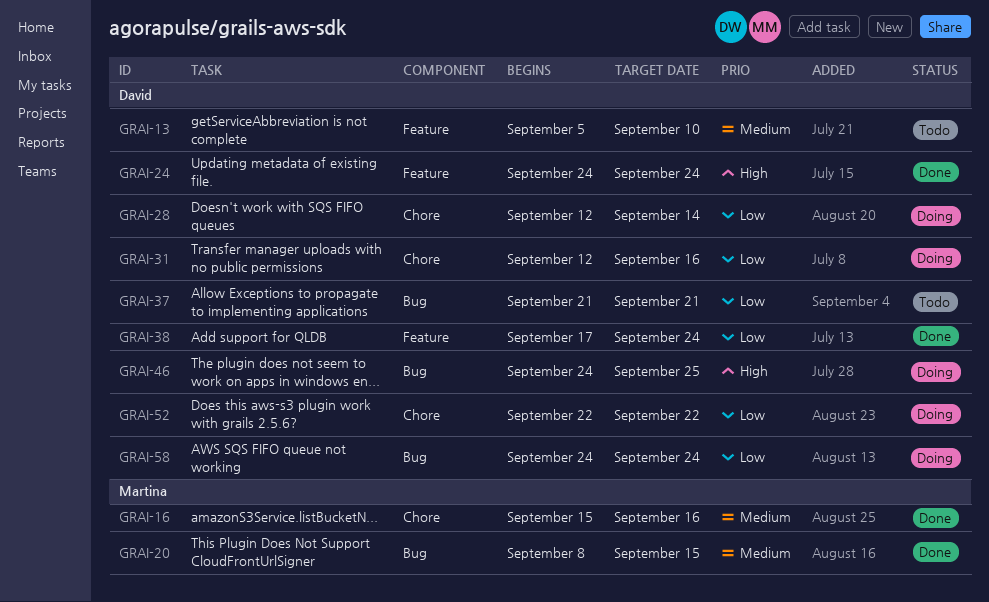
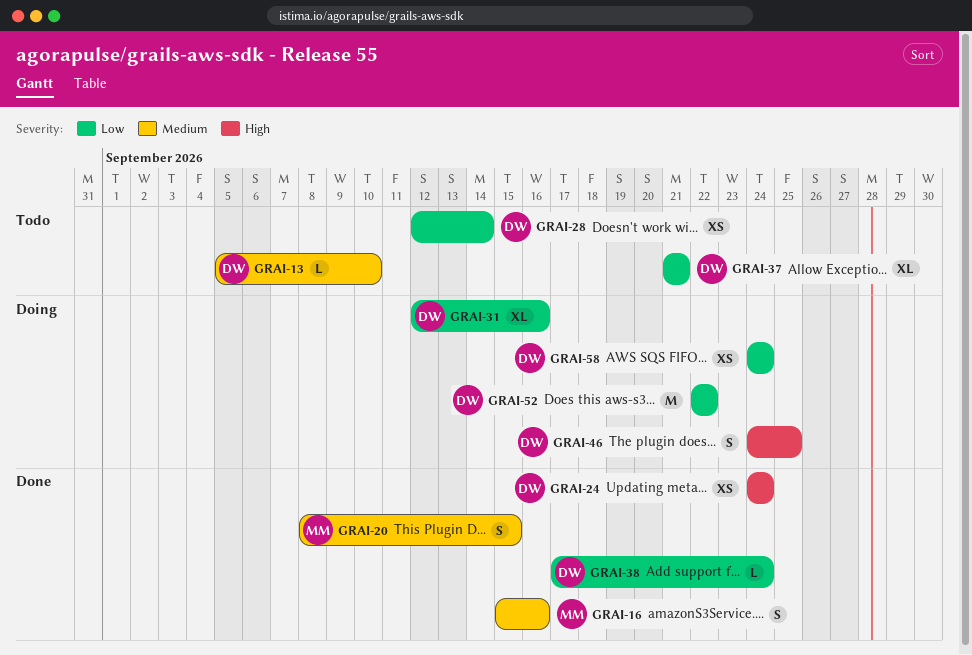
GRAI-28, status: Doing -> Todo

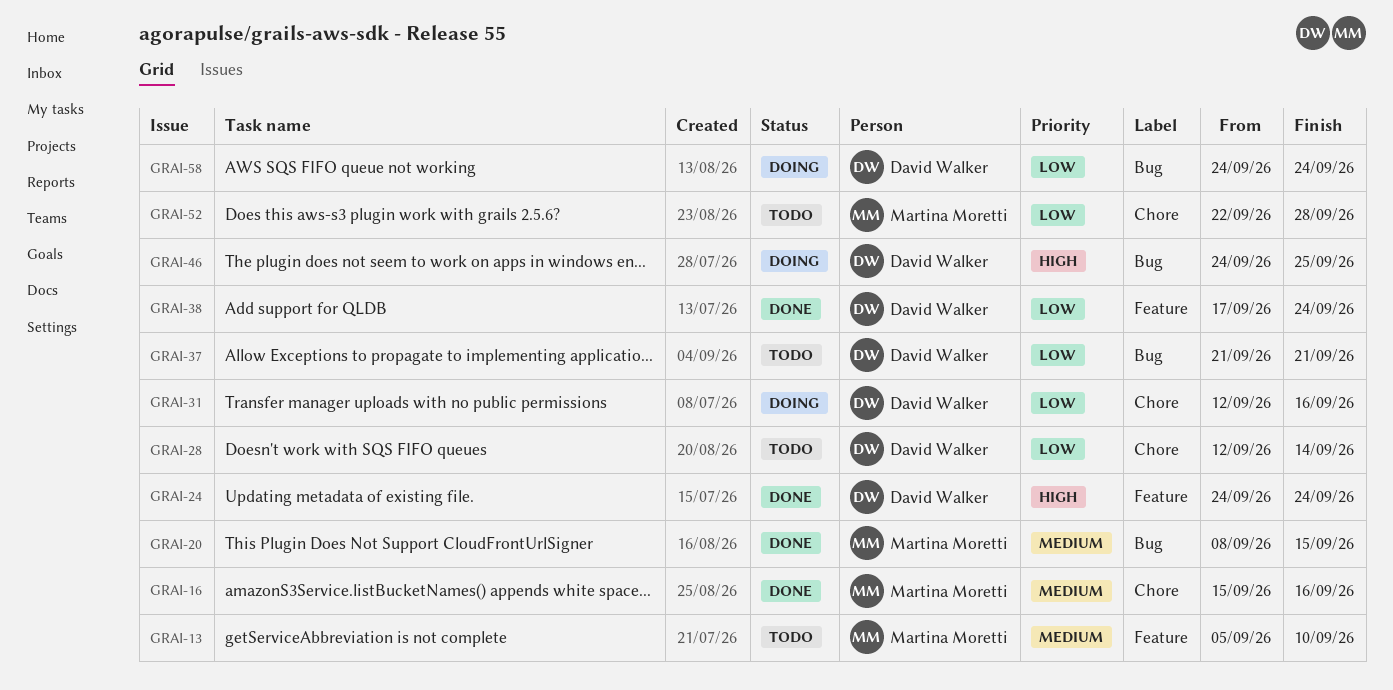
GRAI-13, owner: David Walker -> Martina Moretti
GRAI-52, status: Doing -> Todo
GRAI-52, owner: David Walker -> Martina Moretti
GRAI-52, due: Sep 22 -> Sep 28

